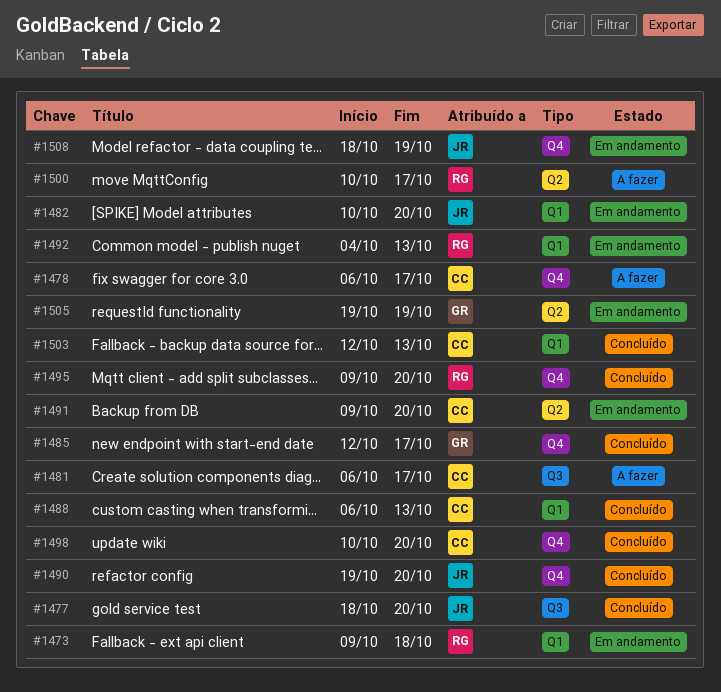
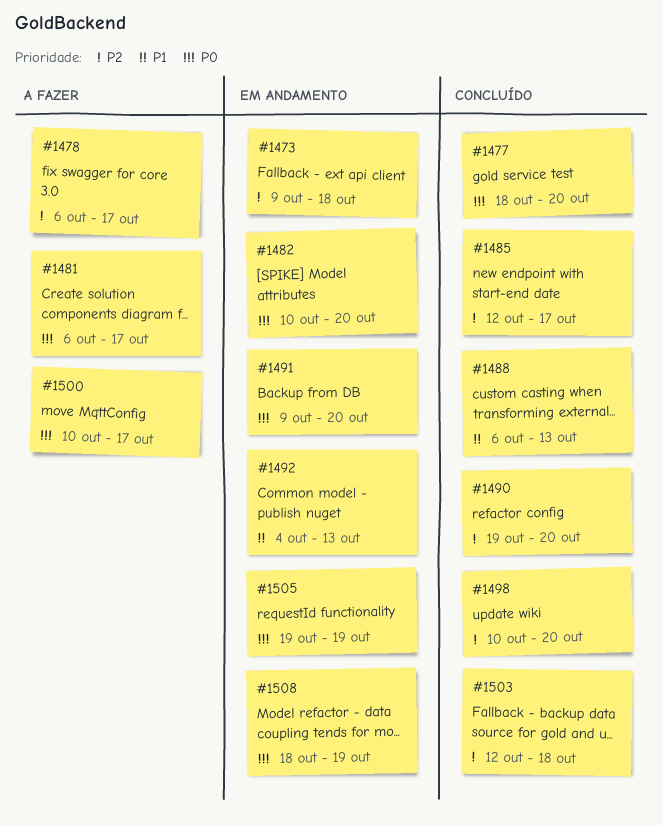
#1495: present -> none
#1503, due: Oct 13 -> Oct 18

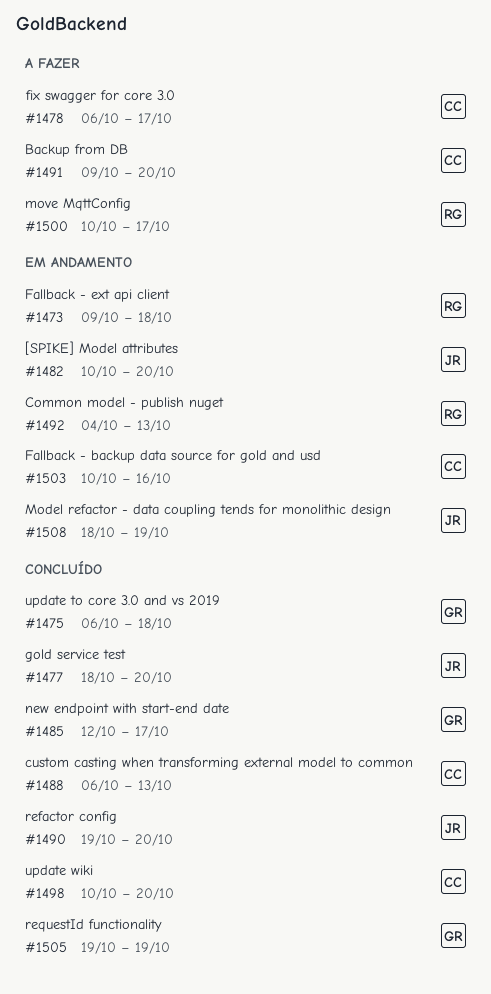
#1475: none -> present
#1481: present -> none
#1491, status: Em andamento -> A fazer
#1503, status: Concluído -> Em andamento
#1503, start: Oct 12 -> Oct 10
#1503, due: Oct 18 -> Oct 16
#1505, status: Em andamento -> Concluído

